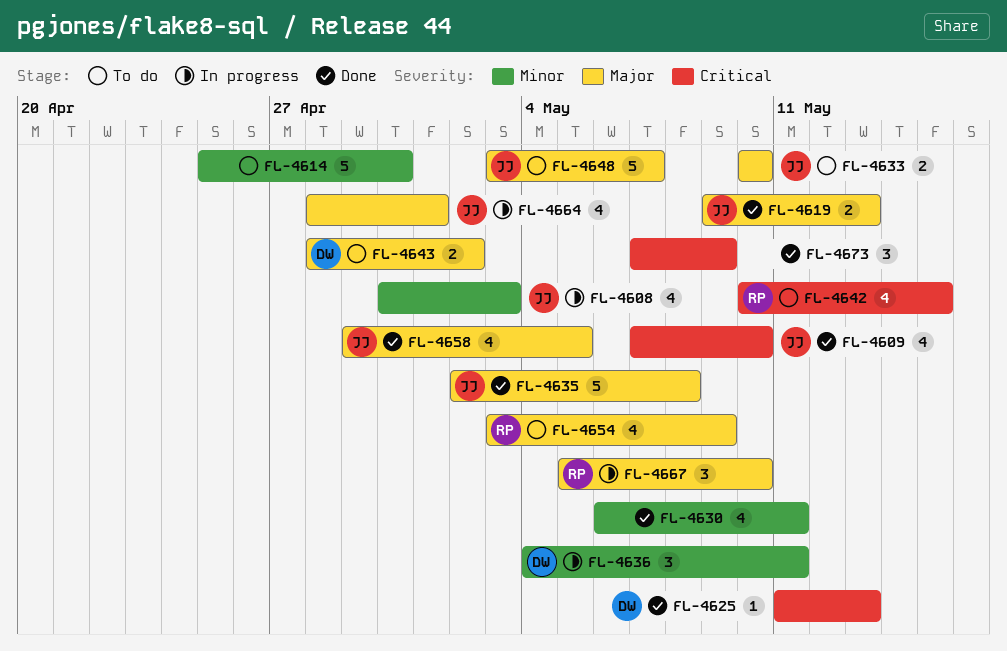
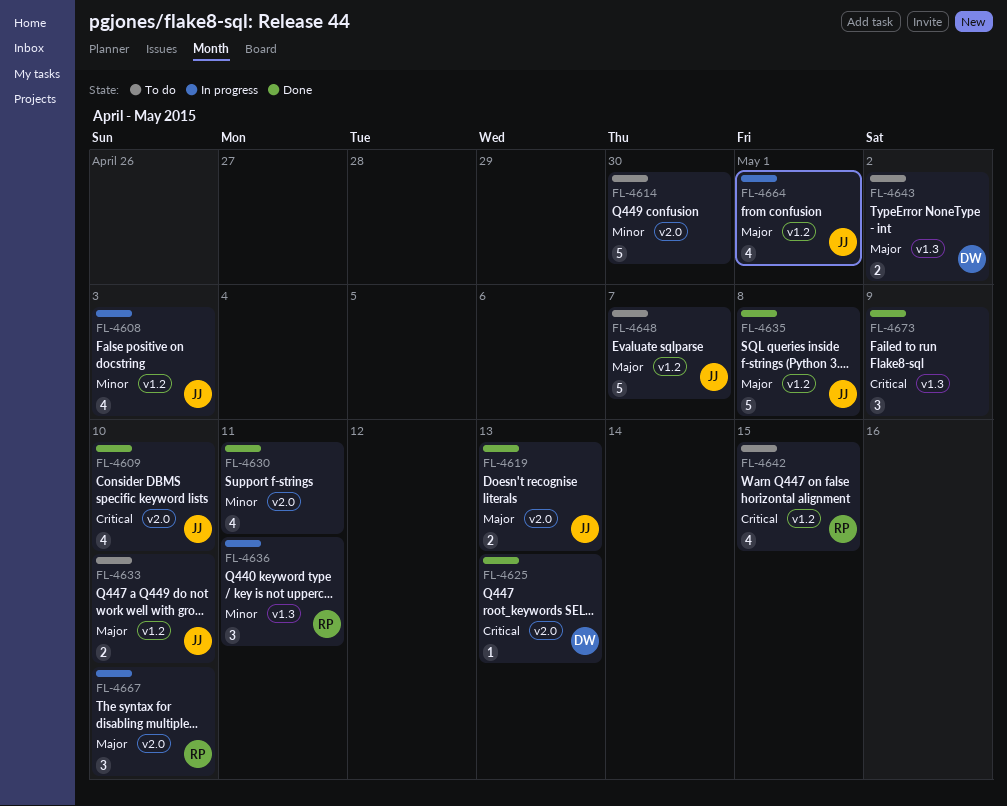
FL-4636, owner: DW -> RP
FL-4654: present -> none
FL-4658: present -> none

